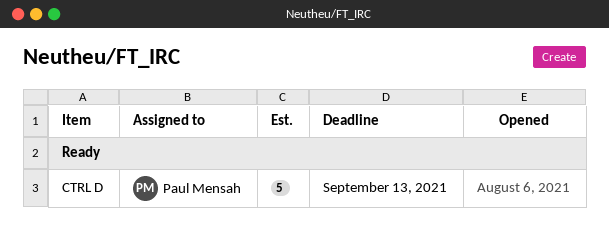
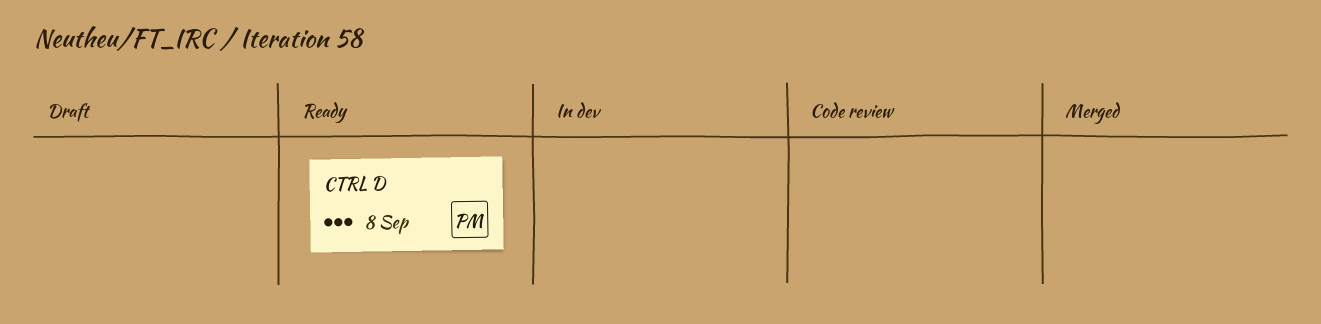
CTRL D, estimate: 5 -> 3
CTRL D, due: Sep 13 -> Sep 8

